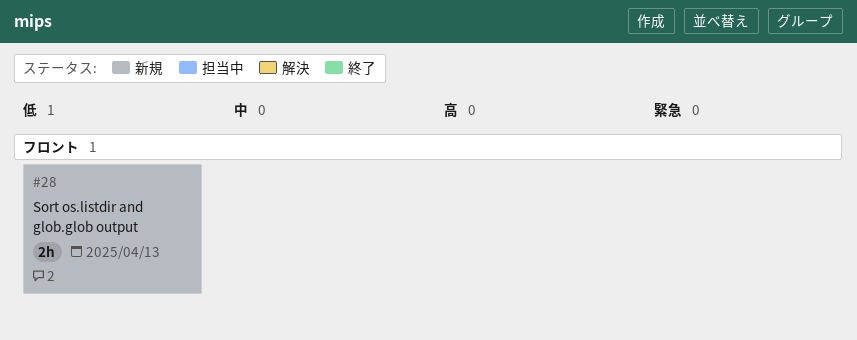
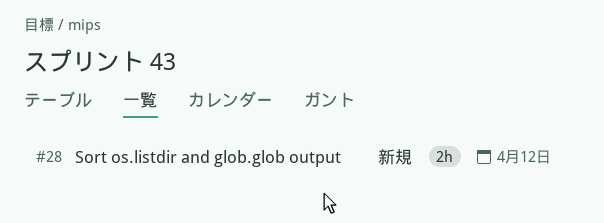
#28, due: Apr 13 -> Apr 12

